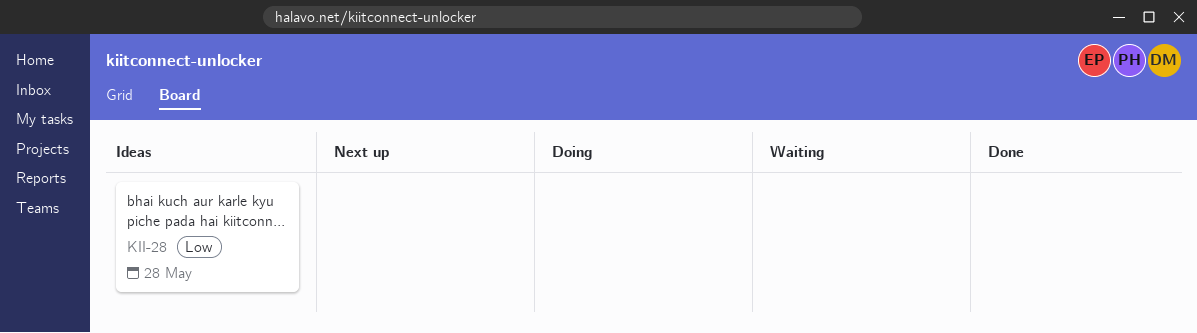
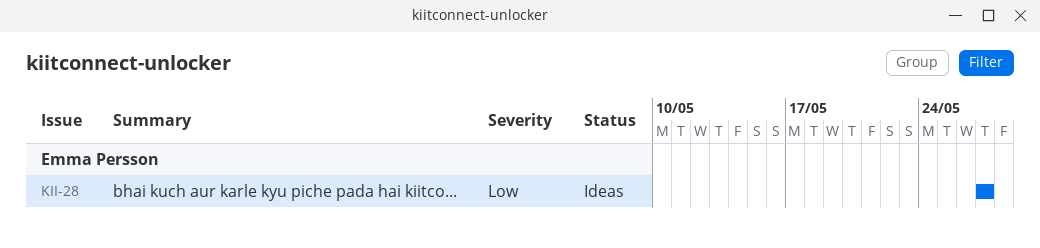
KII-28, due: May 28 -> May 27

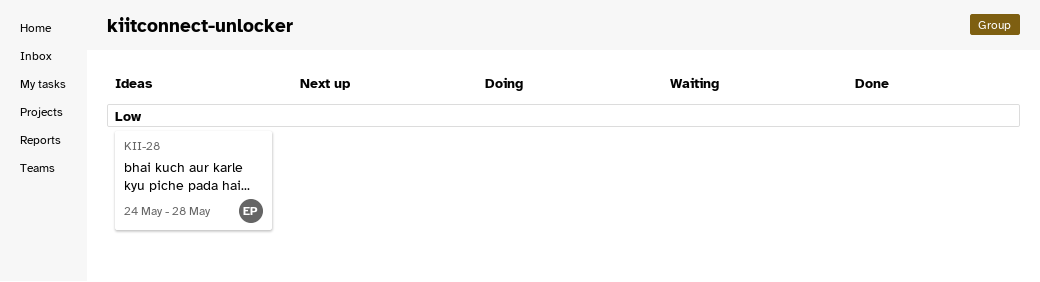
KII-28, start: May 27 -> May 24
KII-28, due: May 27 -> May 28

